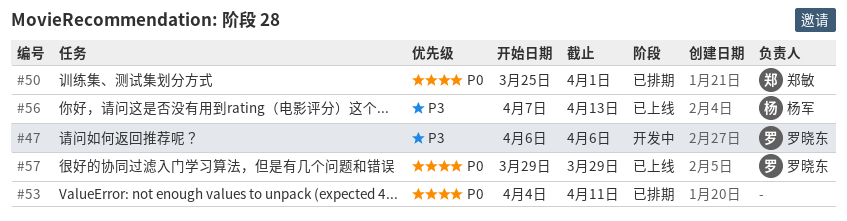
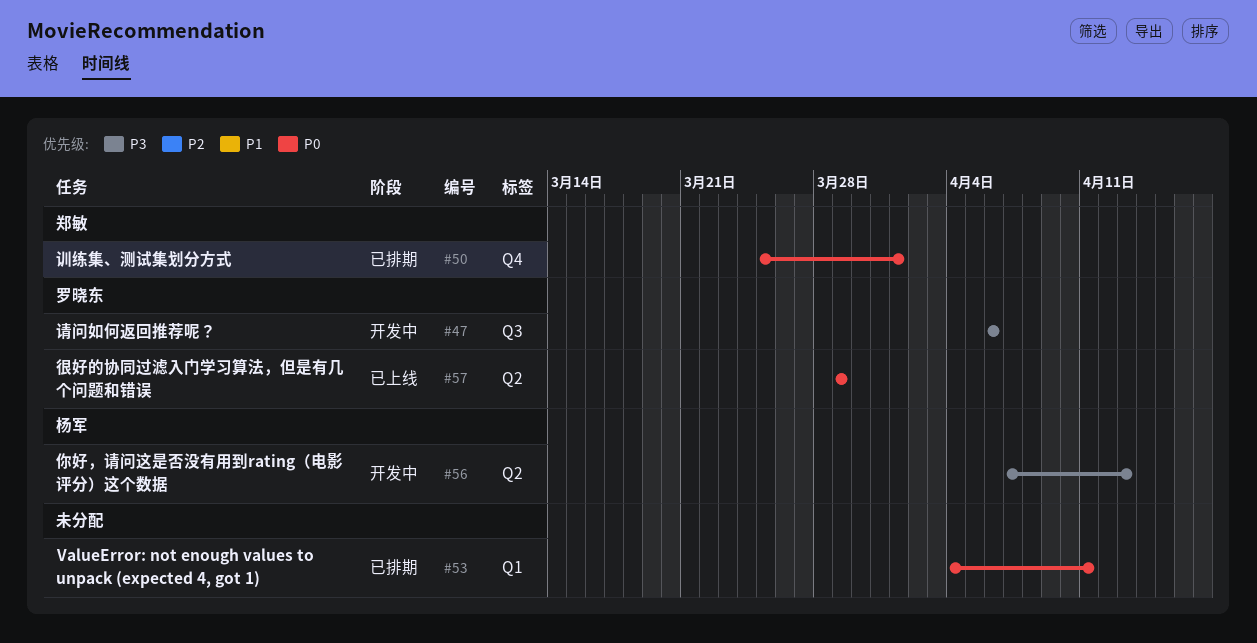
#56, status: 已上线 -> 开发中

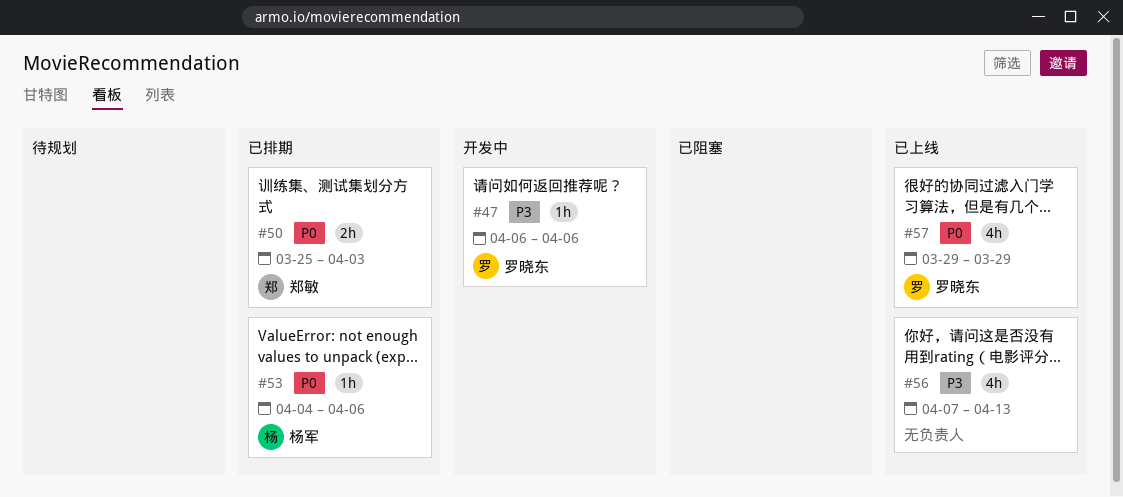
#50, due: Apr 1 -> Apr 3
#53, owner: none -> 杨军
#53, due: Apr 11 -> Apr 6
#56, status: 开发中 -> 已上线
#56, owner: 杨军 -> none

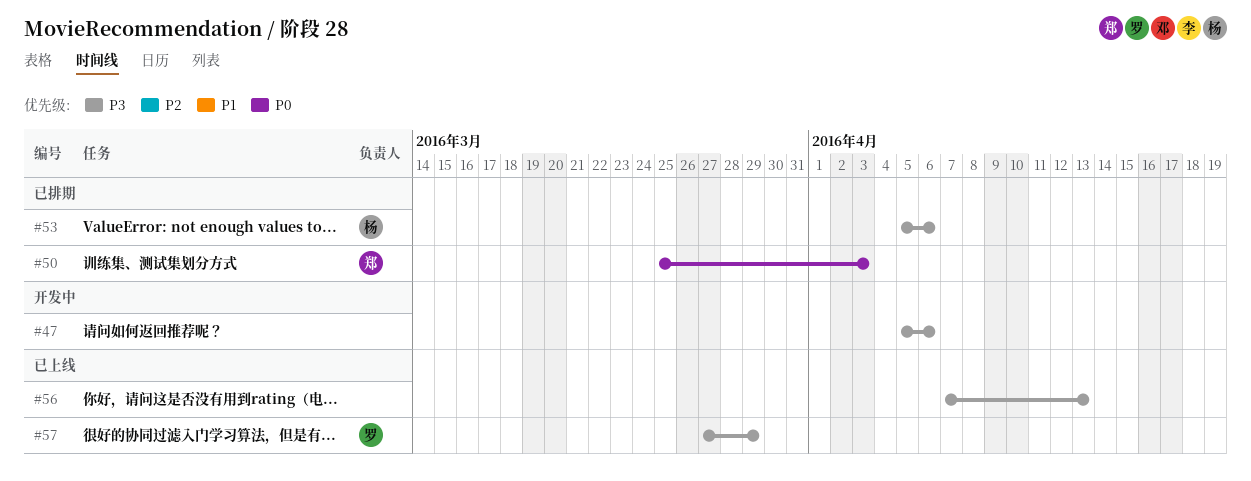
#47, owner: 罗晓东 -> none
#47, start: Apr 6 -> Apr 5
#53, priority: P0 -> P3
#53, start: Apr 4 -> Apr 5
#57, priority: P0 -> P3
#57, start: Mar 29 -> Mar 27

